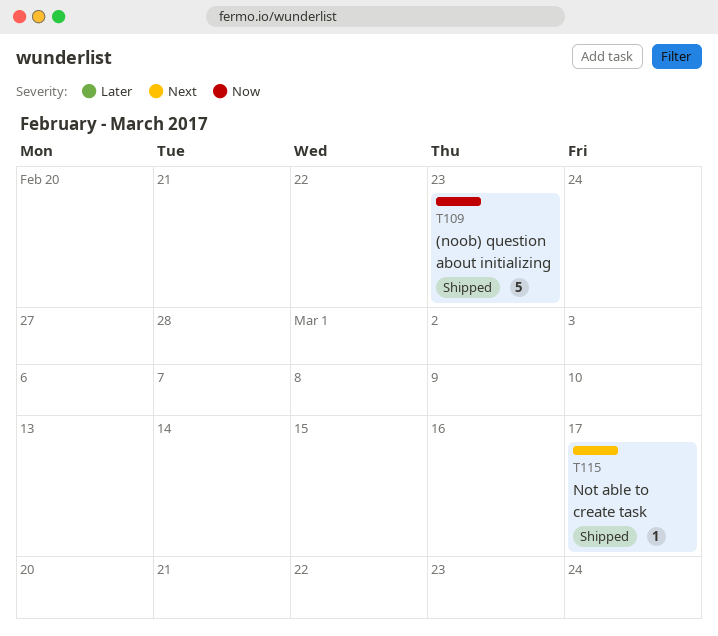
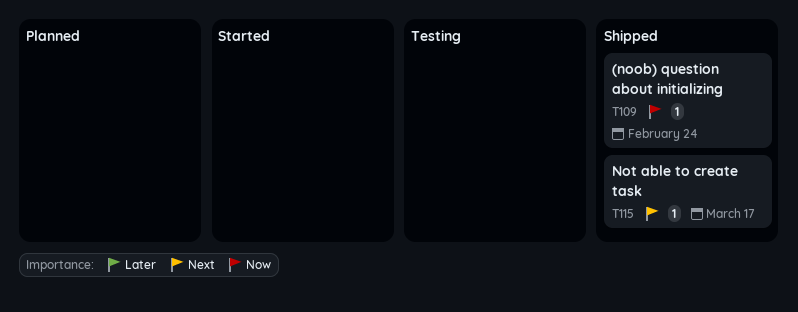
T109, estimate: 5 -> 1
T109, due: Feb 23 -> Feb 24

